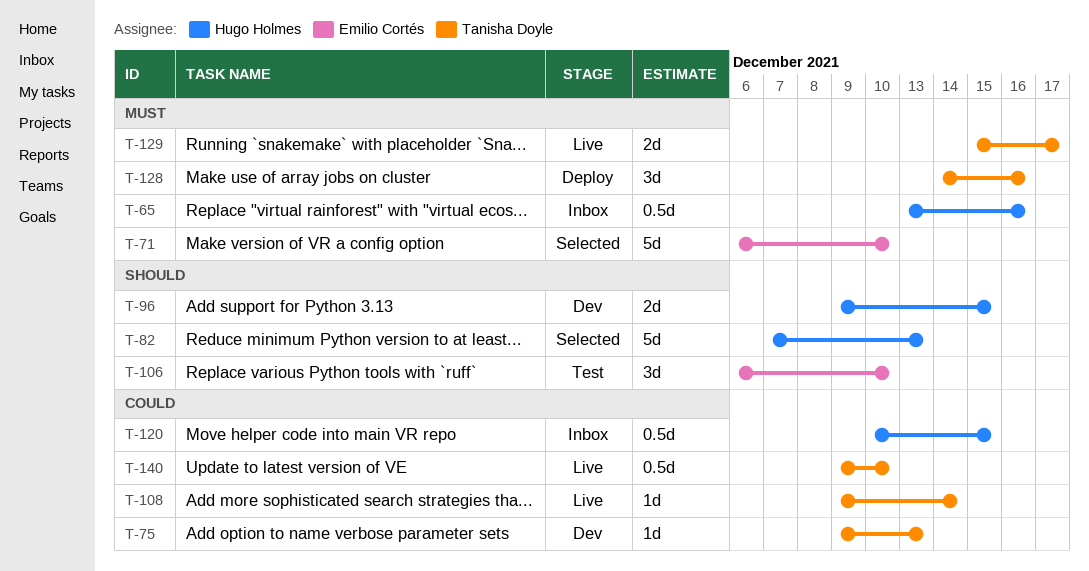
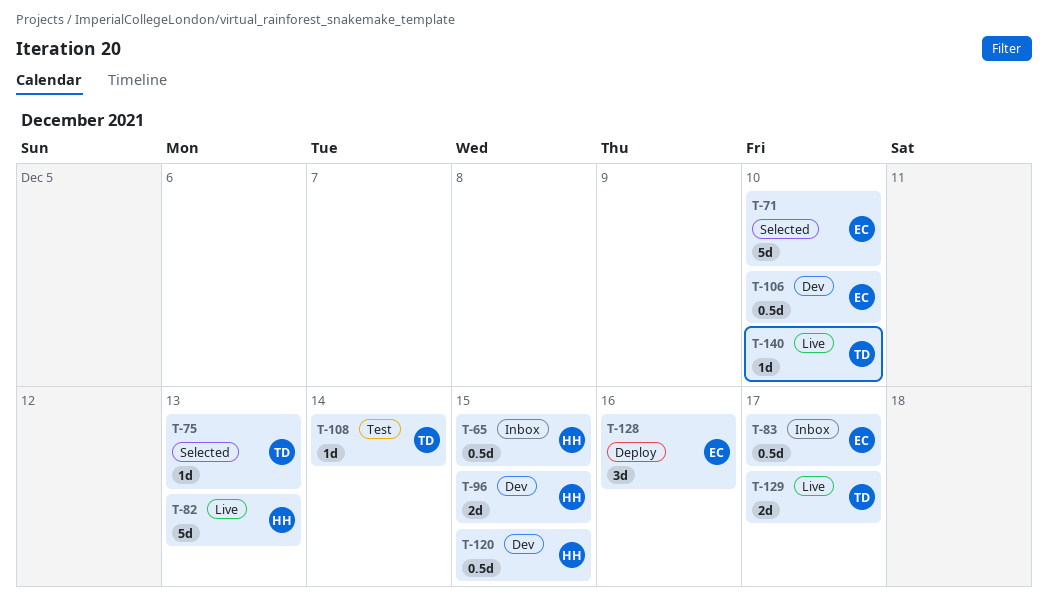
T-65, due: Dec 16 -> Dec 15
T-75, status: Dev -> Selected
T-82, status: Selected -> Live
T-83: none -> present
T-106, status: Test -> Dev
T-106, estimate: 3d -> 0.5d
T-108, status: Live -> Test
T-120, status: Inbox -> Dev
T-128, owner: Tanisha Doyle -> Emilio Cortés
T-140, estimate: 0.5d -> 1d

